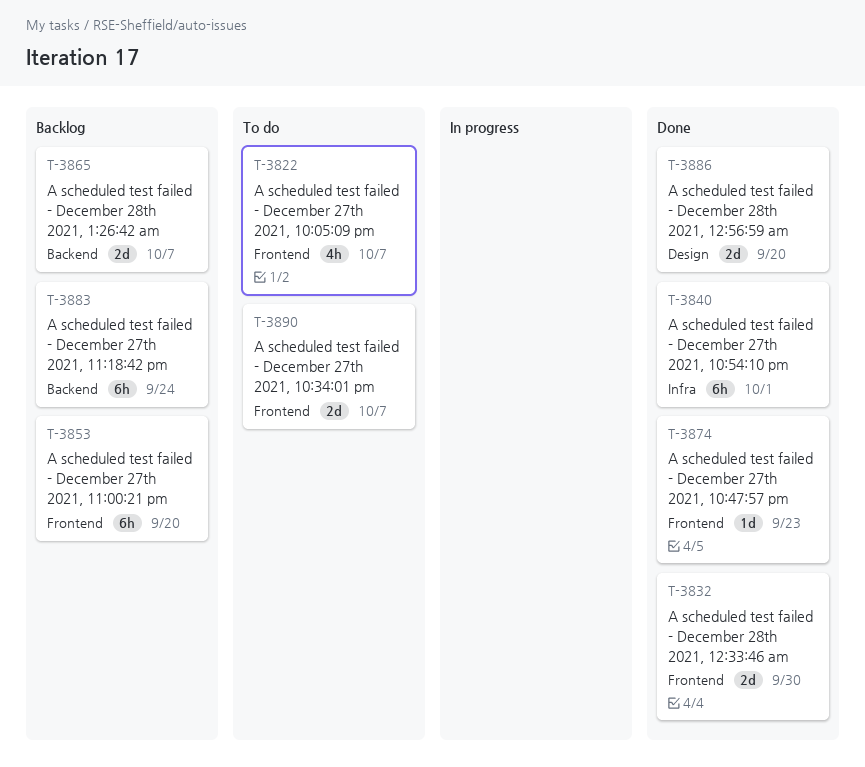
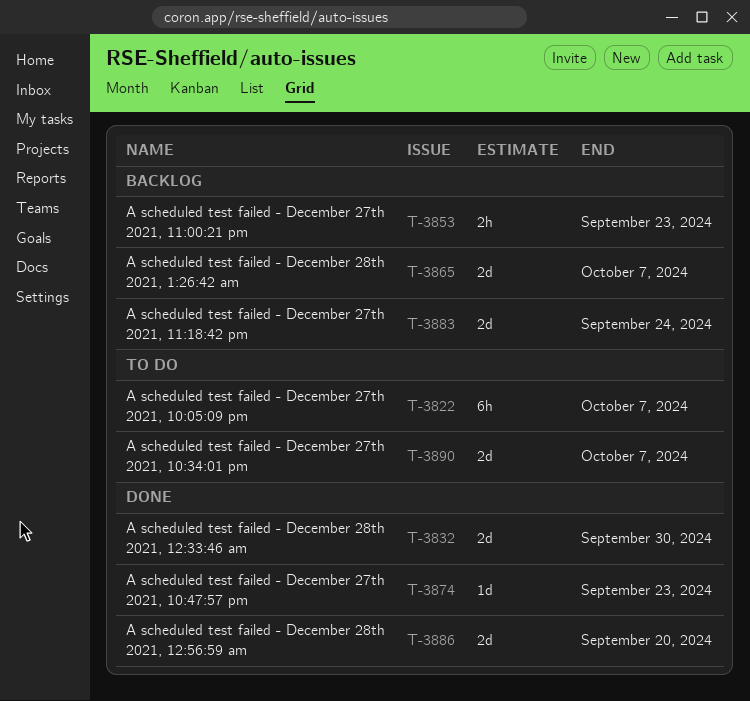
T-3822, estimate: 4h -> 6h
T-3840: present -> none
T-3853, estimate: 6h -> 2h
T-3853, due: Sep 20 -> Sep 23
T-3883, estimate: 6h -> 2d

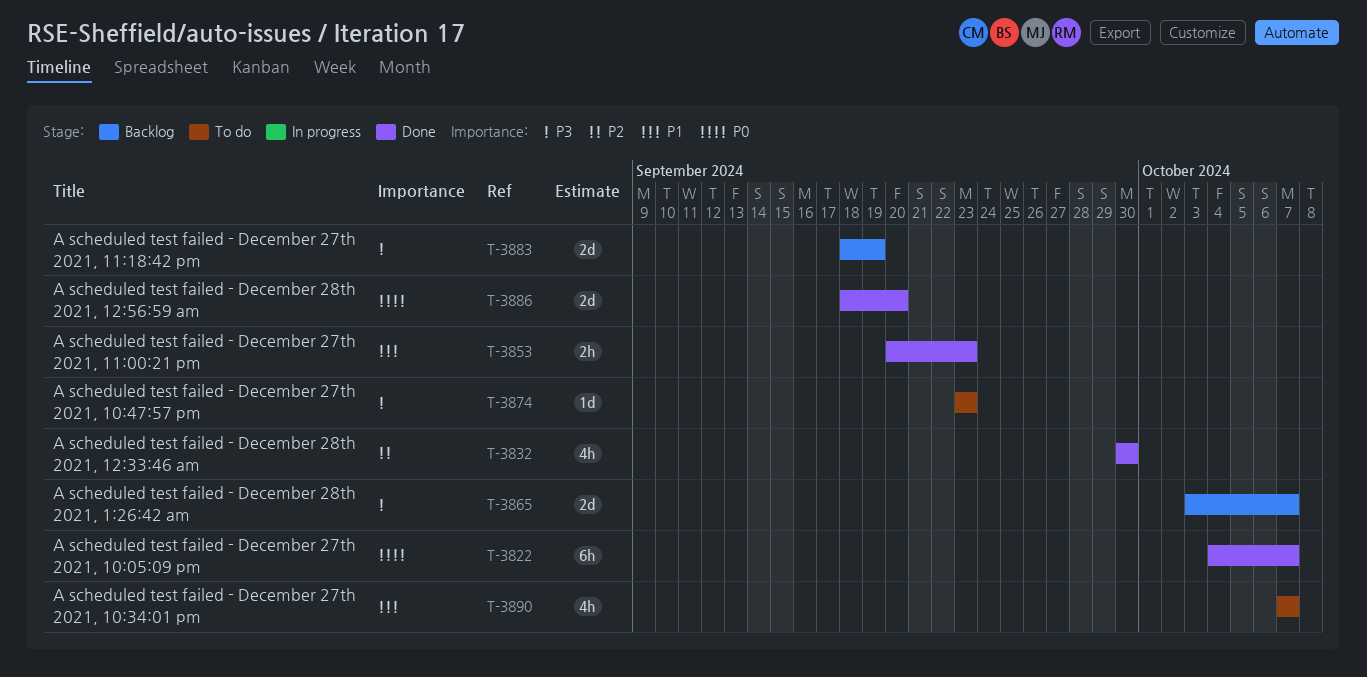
T-3822, status: To do -> Done
T-3832, estimate: 2d -> 4h
T-3853, status: Backlog -> Done
T-3874, status: Done -> To do
T-3883, due: Sep 24 -> Sep 19
T-3890, estimate: 2d -> 4h

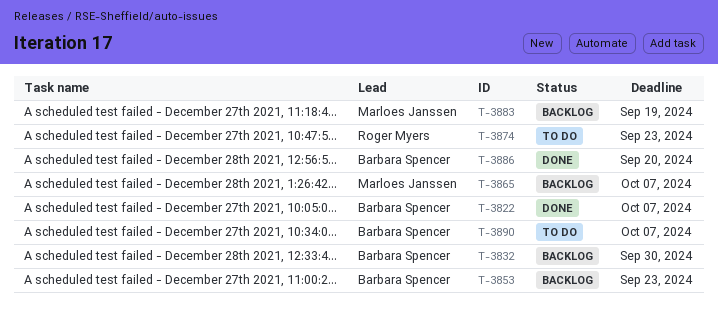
T-3832, status: Done -> Backlog
T-3853, status: Done -> Backlog

